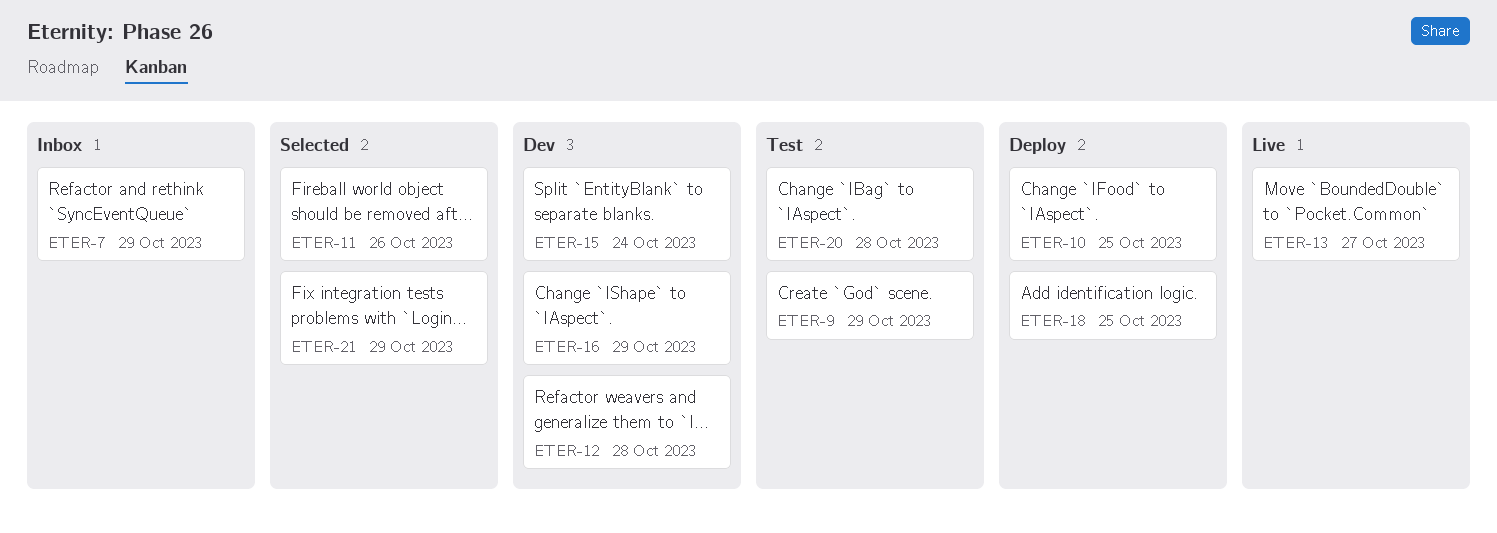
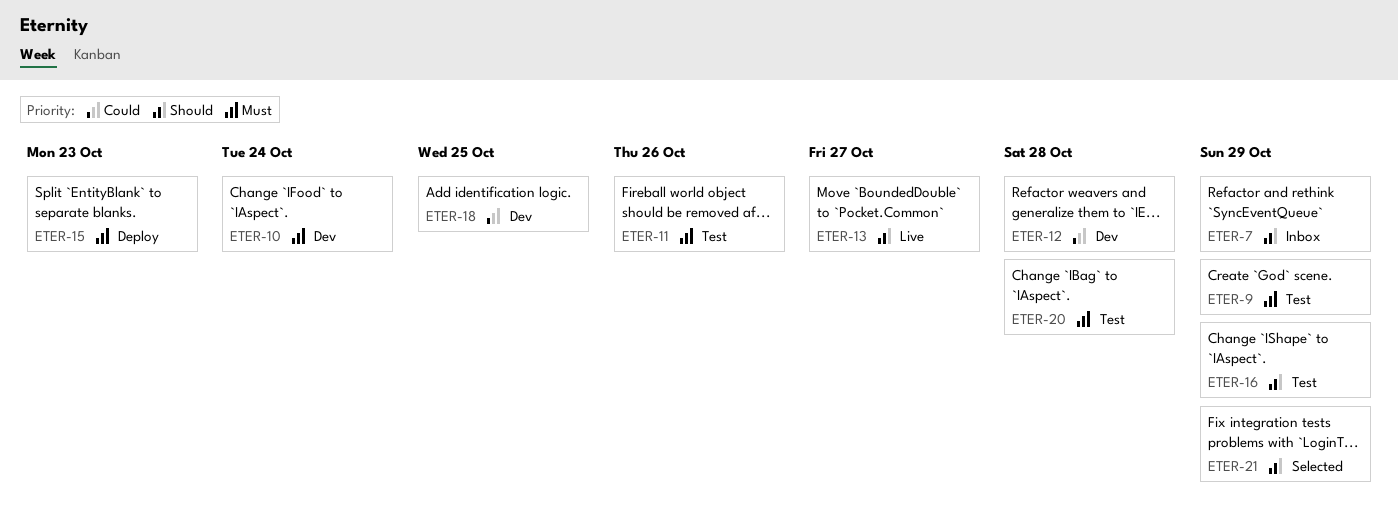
ETER-10, status: Deploy -> Dev
ETER-10, due: Oct 25 -> Oct 24
ETER-11, status: Selected -> Test
ETER-15, status: Dev -> Deploy
ETER-15, due: Oct 24 -> Oct 23
ETER-16, status: Dev -> Test
ETER-18, status: Deploy -> Dev

